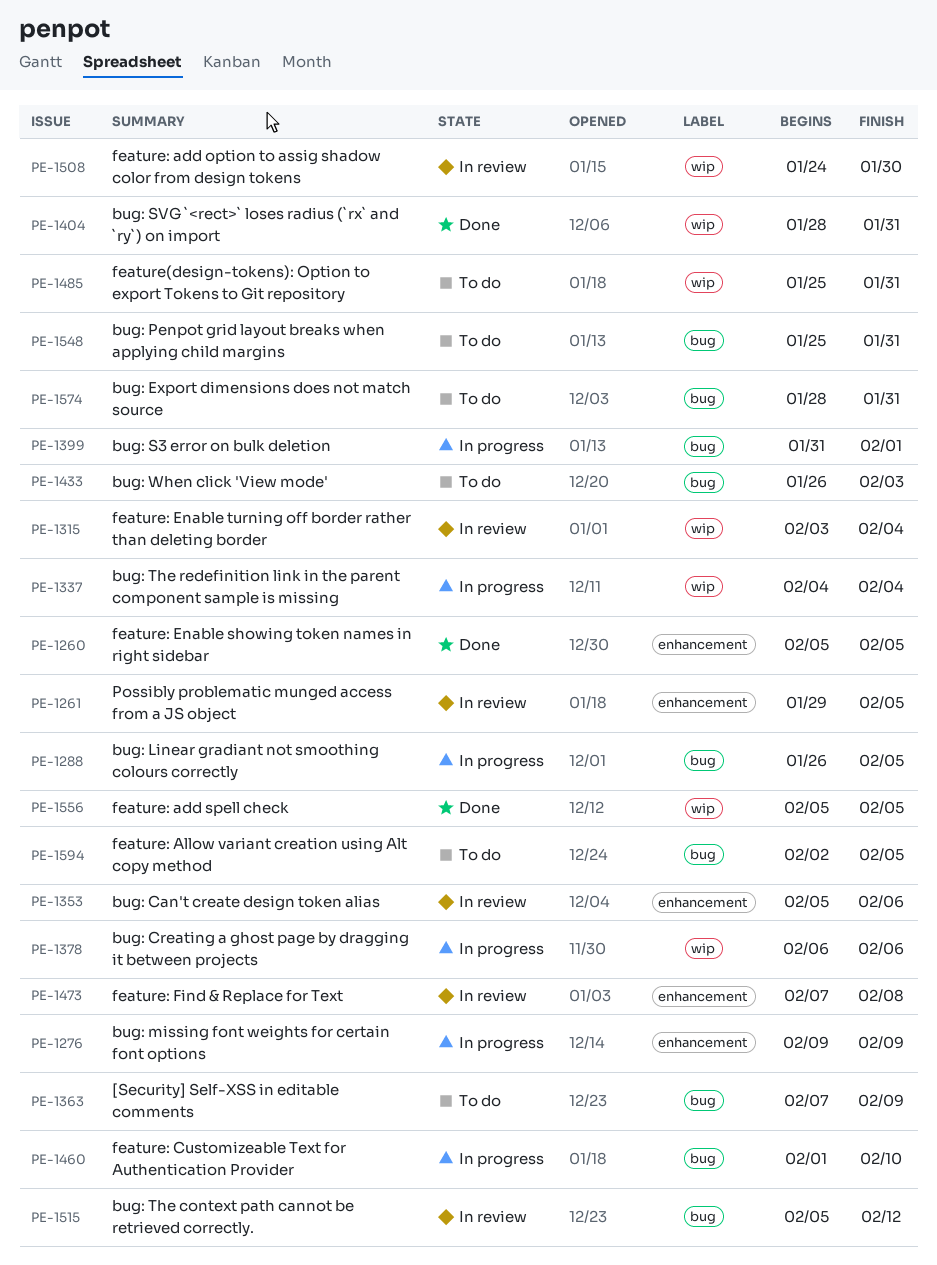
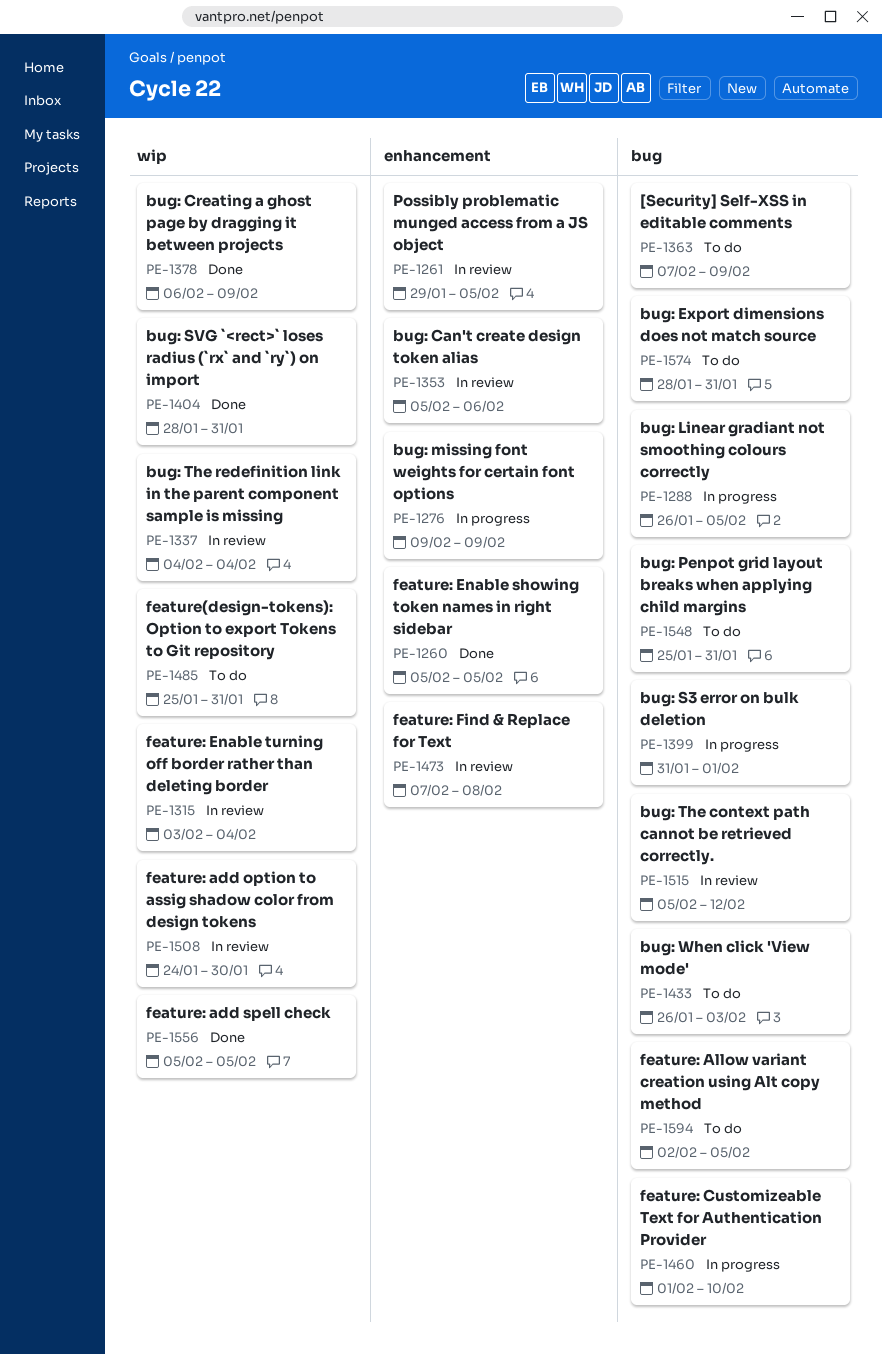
PE-1337, status: In progress -> In review
PE-1378, status: In progress -> Done
PE-1378, due: Feb 6 -> Feb 9

